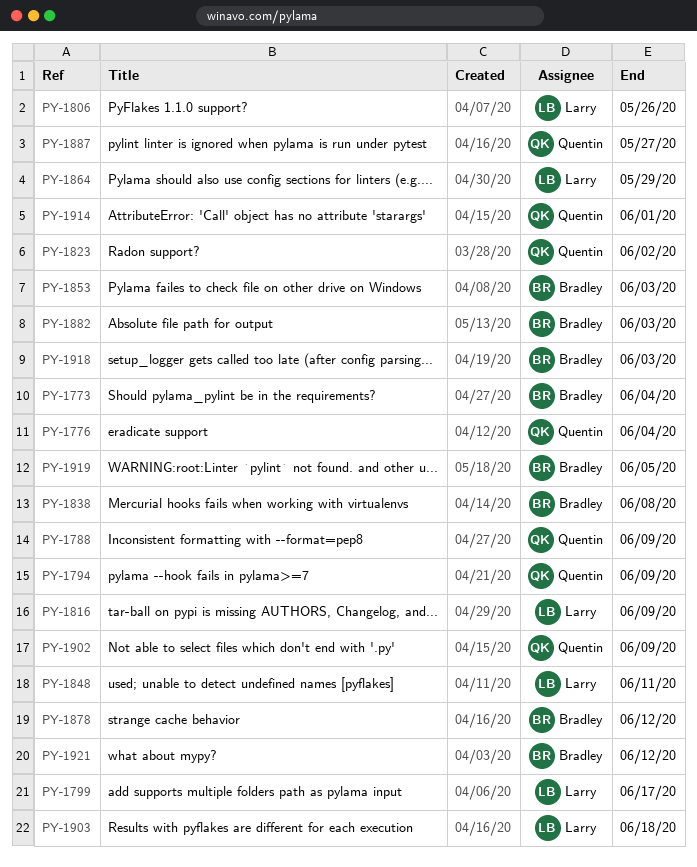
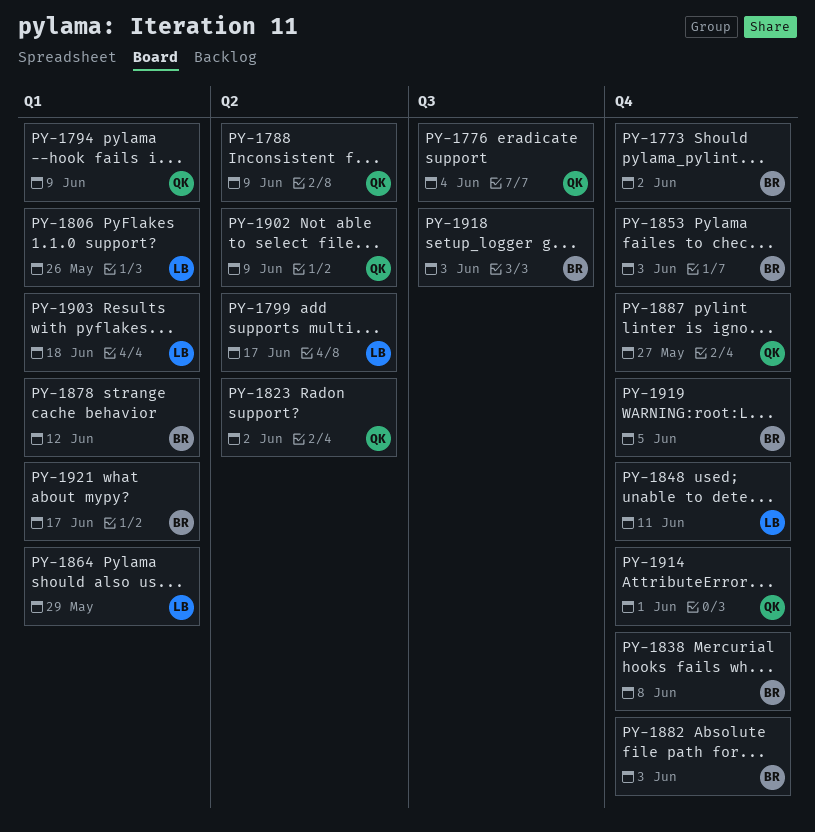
PY-1773, due: Jun 4 -> Jun 2
PY-1816: present -> none
PY-1921, due: Jun 12 -> Jun 17

